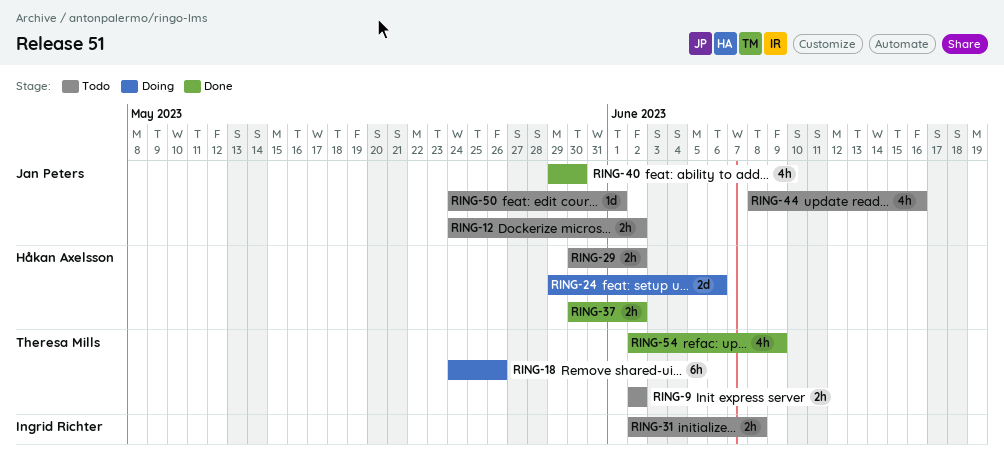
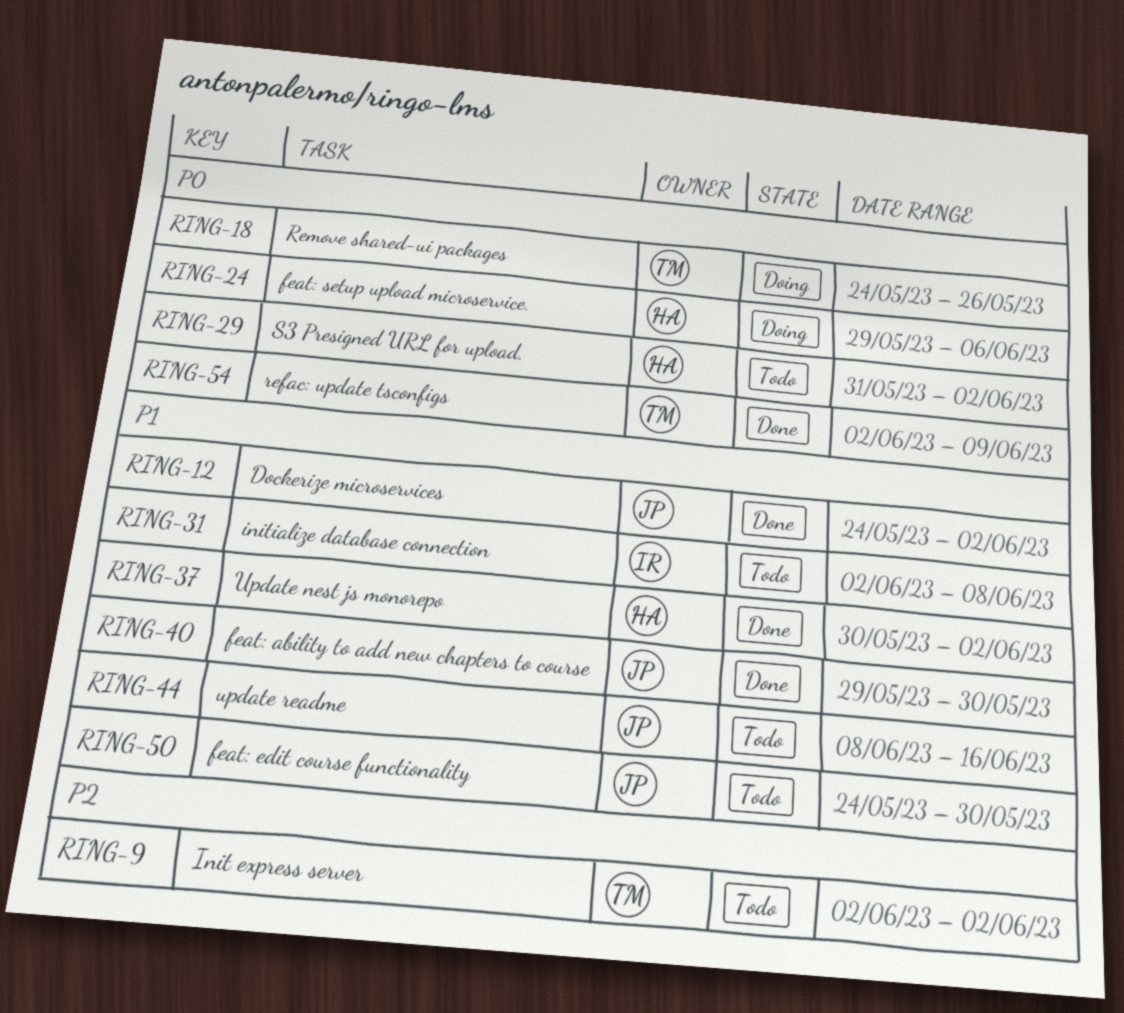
RING-12, status: Todo -> Done
RING-29, start: May 30 -> May 31
RING-50, due: Jun 1 -> May 30

